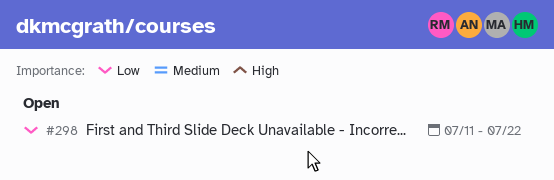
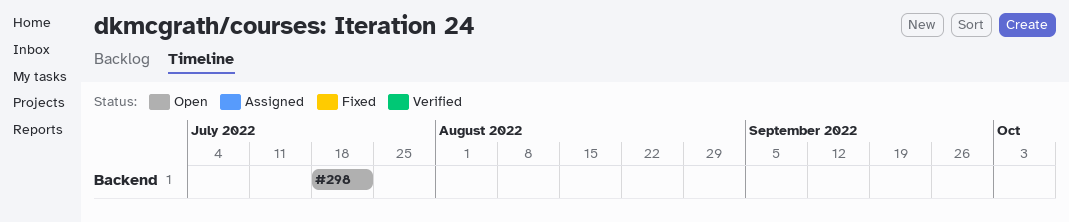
#298, start: Jul 11 -> Jul 18

